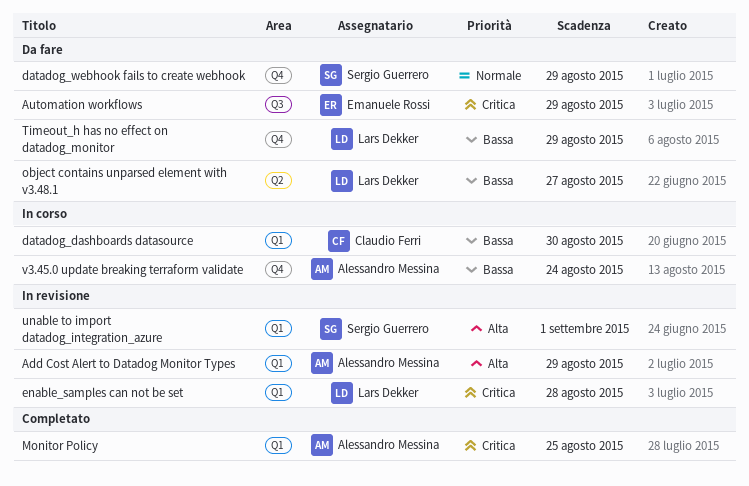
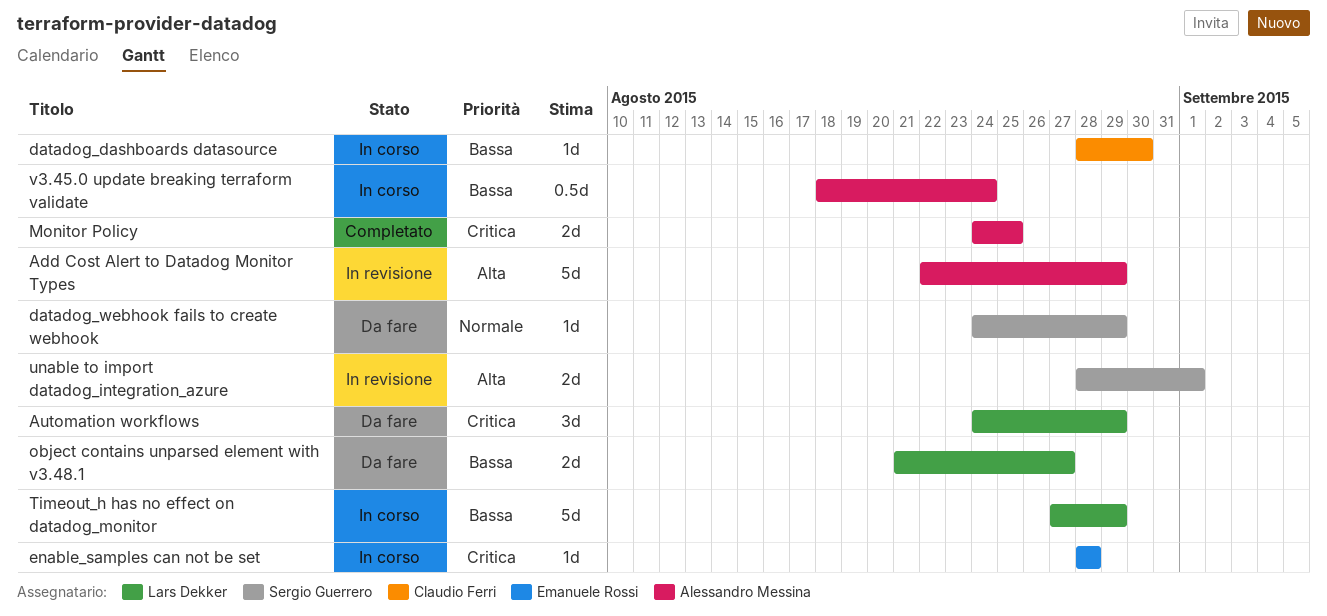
Automation workflows, owner: Emanuele Rossi -> Lars Dekker
enable_samples can not be set, status: In revisione -> In corso
enable_samples can not be set, owner: Lars Dekker -> Emanuele Rossi
Timeout_h has no effect on datadog_monitor, status: Da fare -> In corso

